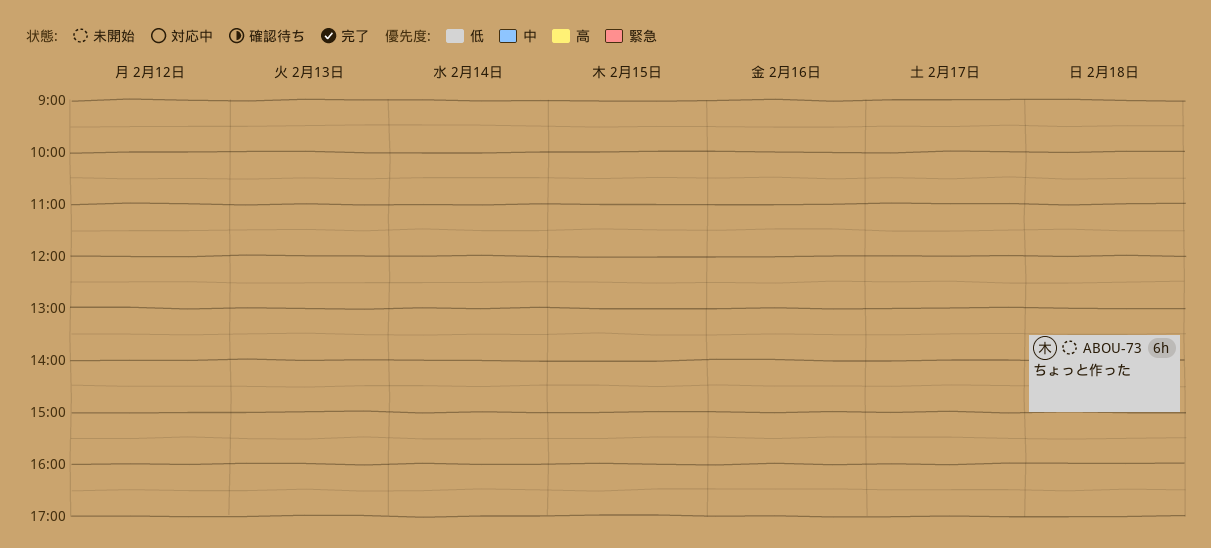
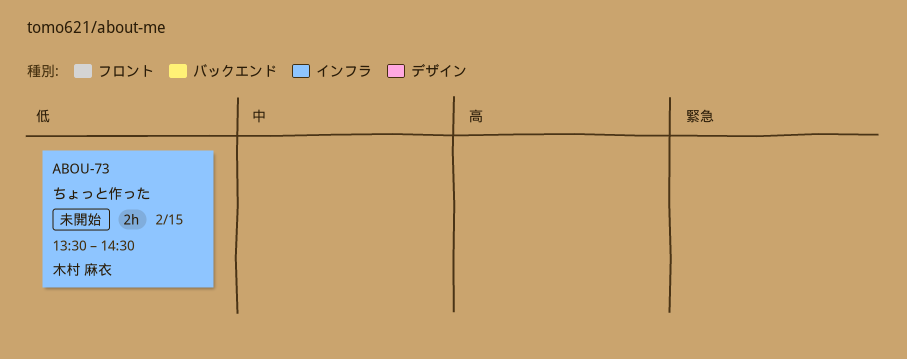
ABOU-73, estimate: 6h -> 2h
ABOU-73, day: Feb 18 -> Feb 15
ABOU-73, ends: 15:00 -> 14:30

